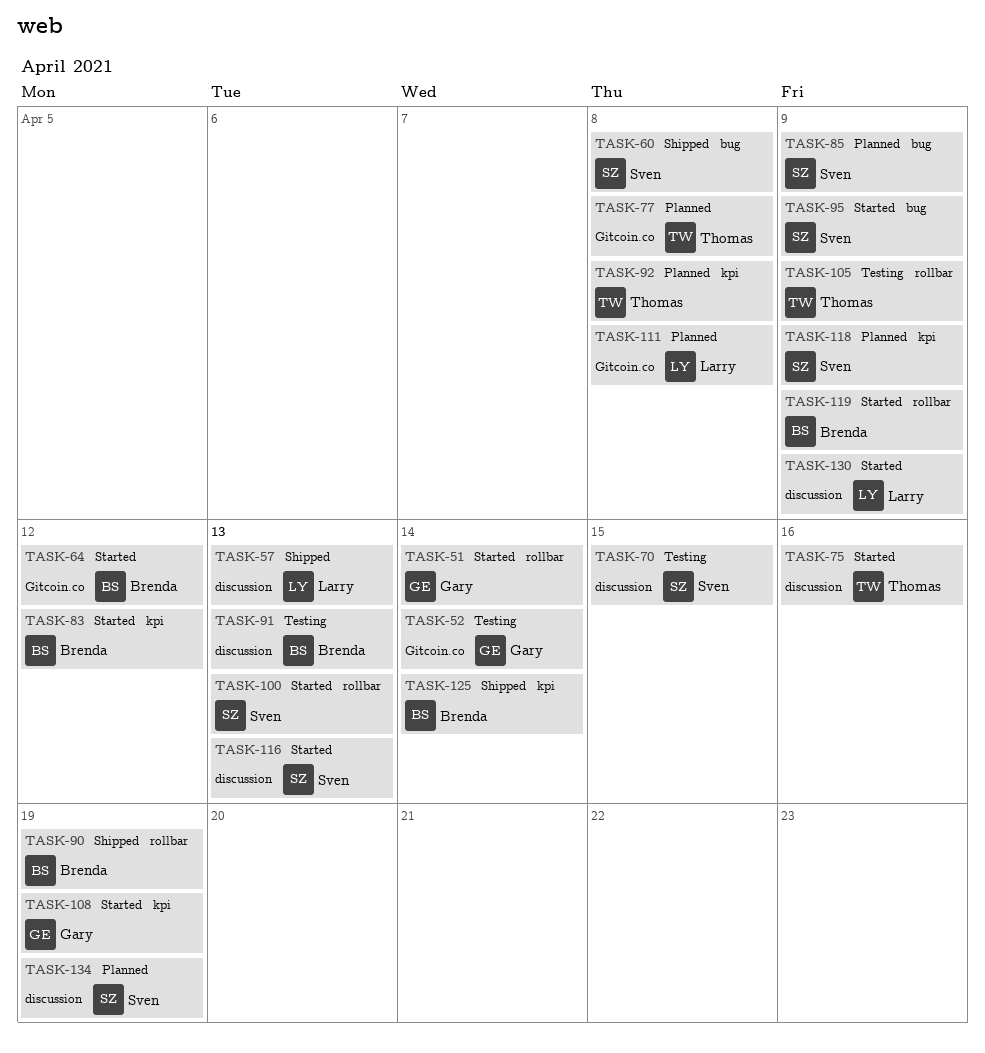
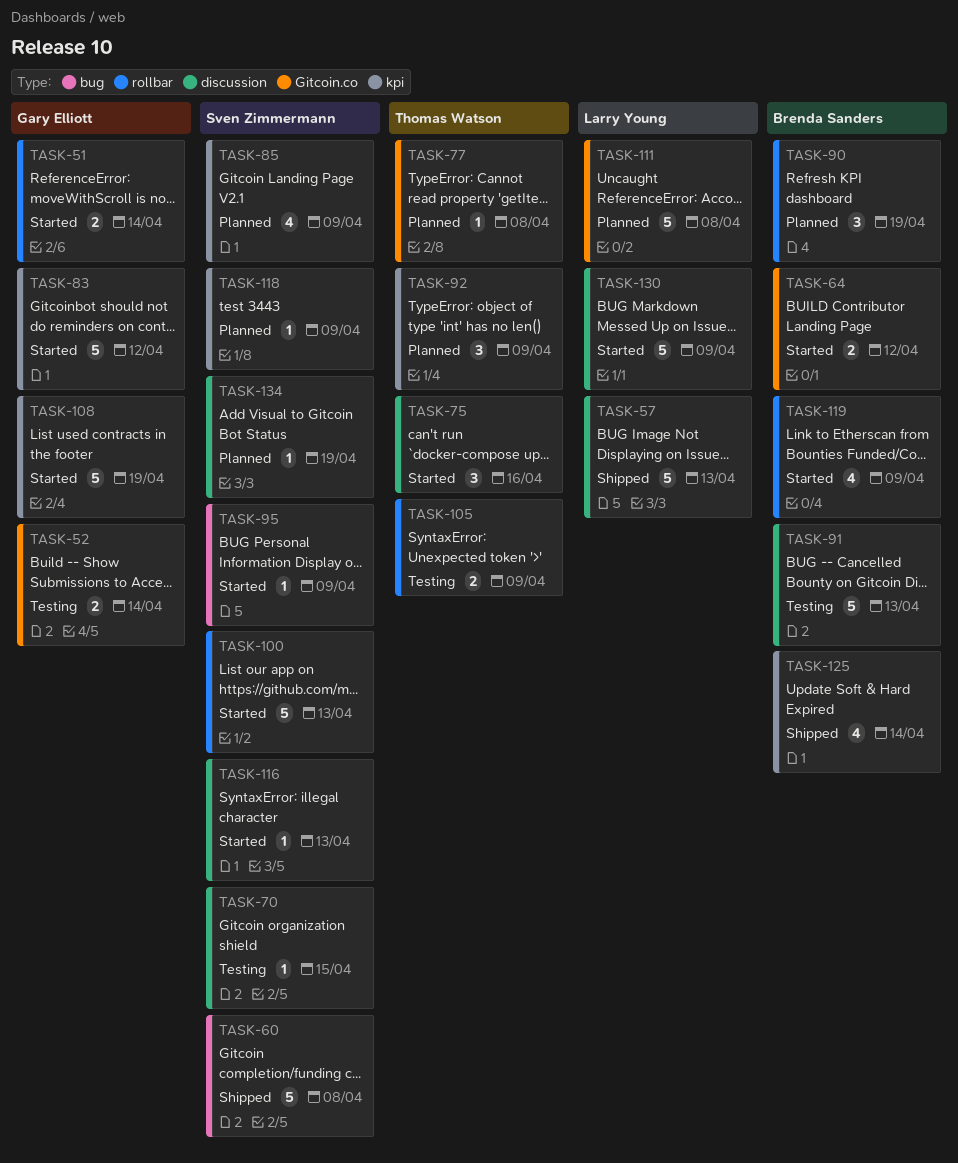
TASK-83, owner: Brenda Sanders -> Gary Elliott
TASK-85, label: bug -> kpi
TASK-90, status: Shipped -> Planned
TASK-92, due: Apr 8 -> Apr 9

